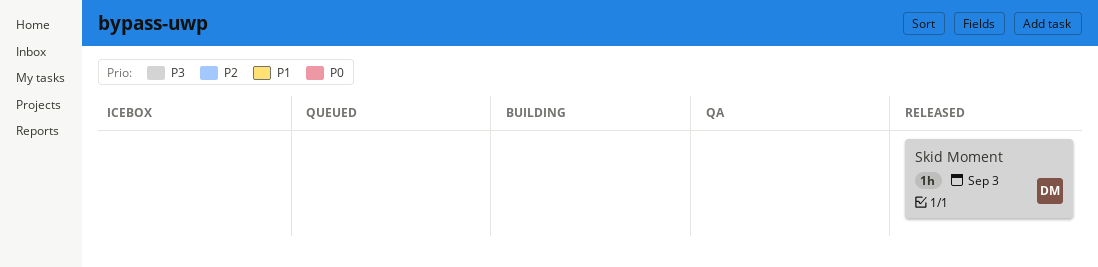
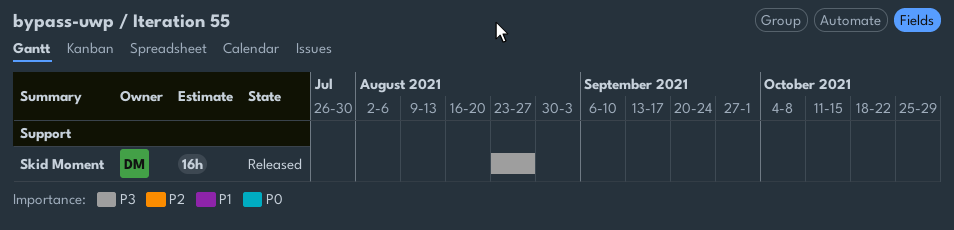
Skid Moment, estimate: 1h -> 16h
Skid Moment, due: Sep 3 -> Aug 27

